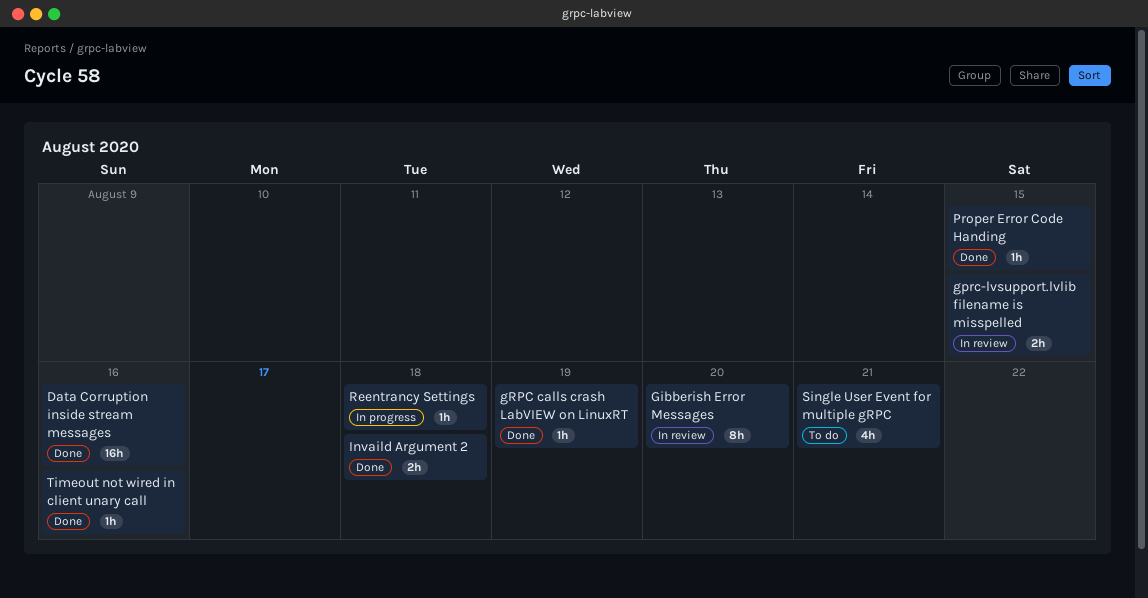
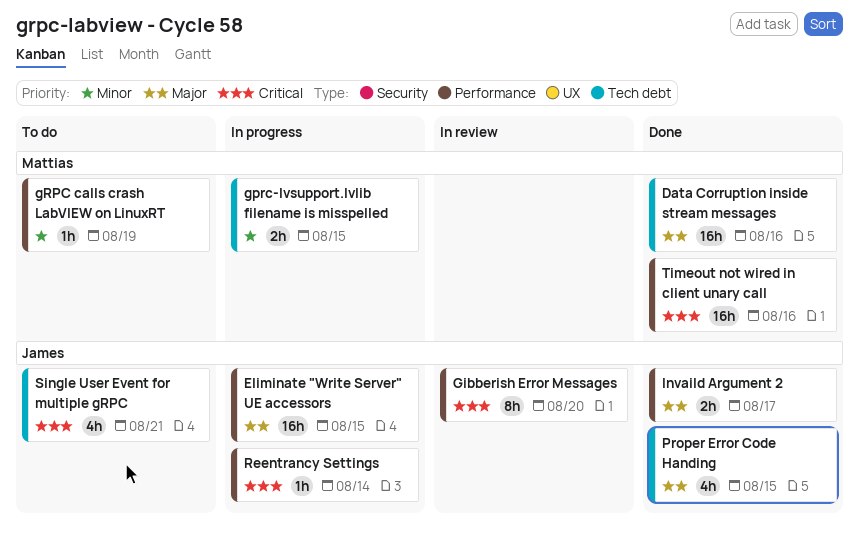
Eliminate "Write Server" UE accessors: none -> present
gprc-lvsupport.lvlib filename is misspelled, status: In review -> In progress
gRPC calls crash LabVIEW on LinuxRT, status: Done -> To do
Invaild Argument 2, due: Aug 18 -> Aug 17
Proper Error Code Handing, estimate: 1h -> 4h
Reentrancy Settings, due: Aug 18 -> Aug 14
Timeout not wired in client unary call, estimate: 1h -> 16h

